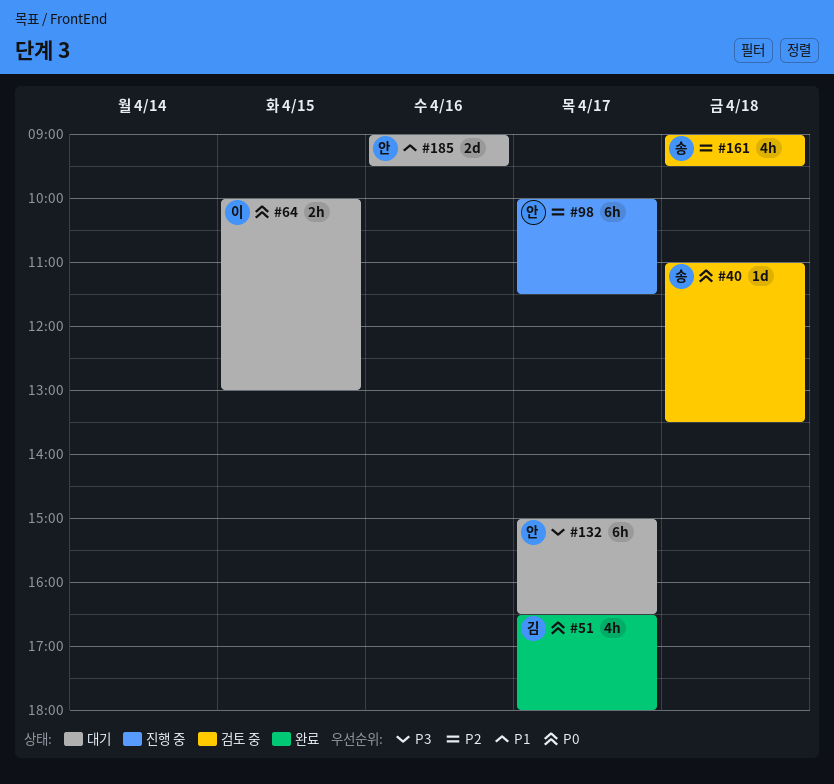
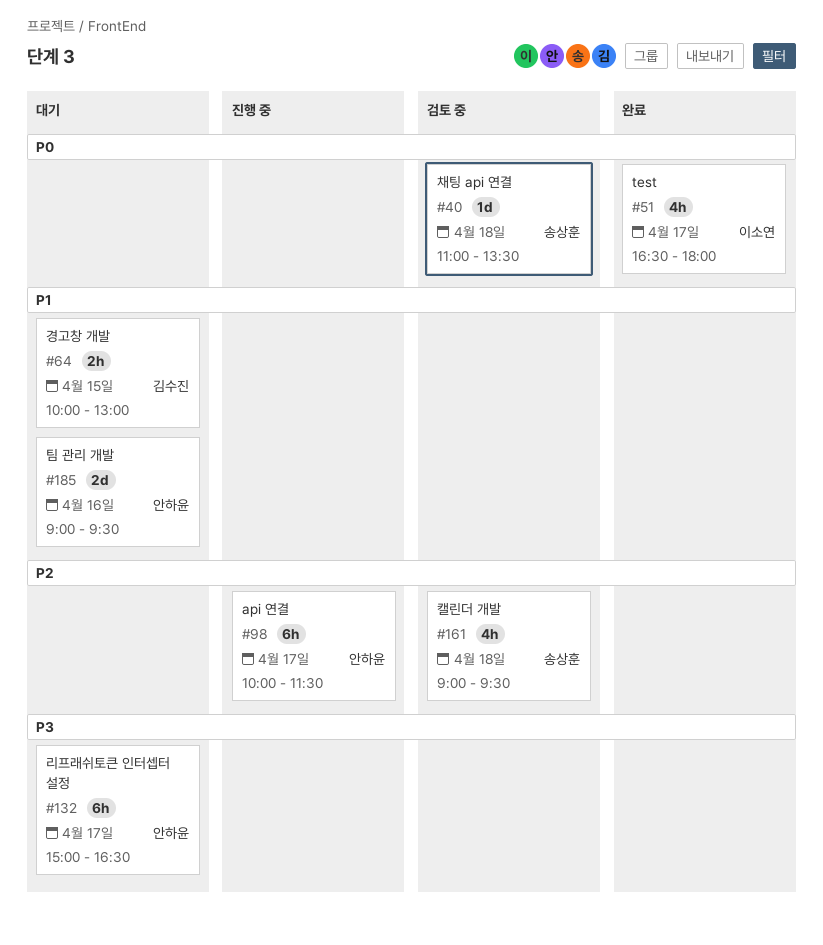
#51, owner: 김수진 -> 이소연
#64, owner: 이소연 -> 김수진
#64, priority: P0 -> P1

